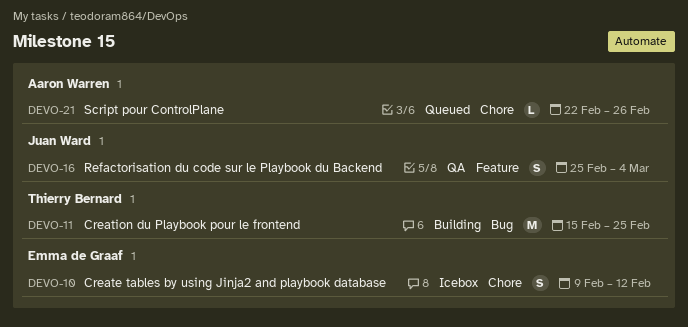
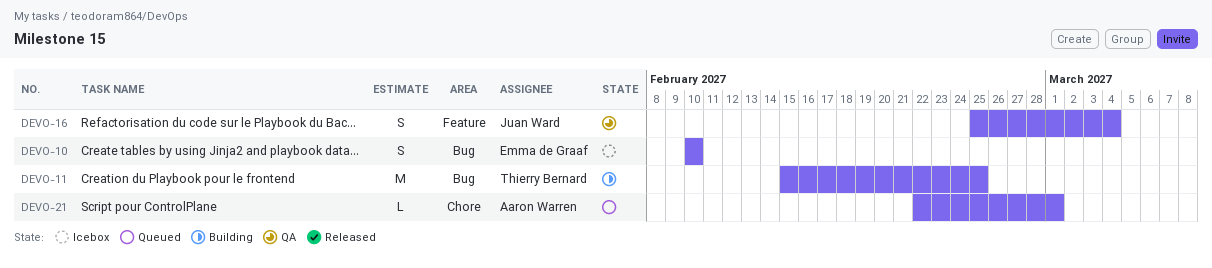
DEVO-10, label: Chore -> Bug
DEVO-10, start: Feb 9 -> Feb 10
DEVO-10, due: Feb 12 -> Feb 10
DEVO-21, due: Feb 26 -> Mar 1

